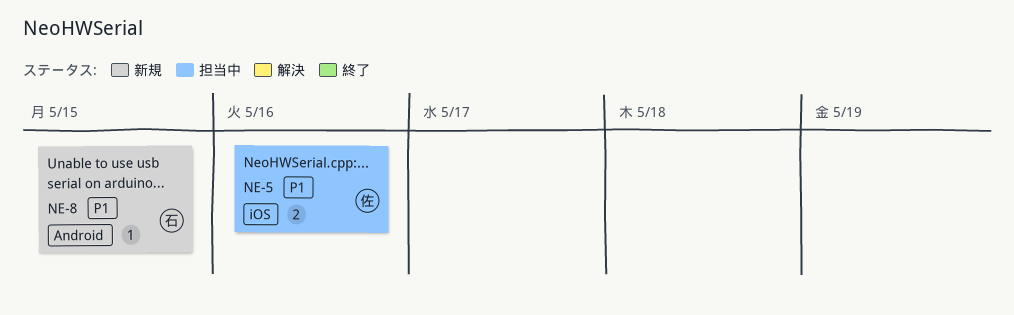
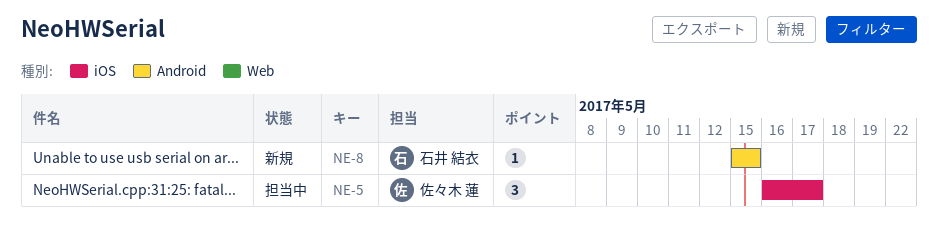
NE-5, estimate: 2 -> 3
NE-5, due: May 16 -> May 17

